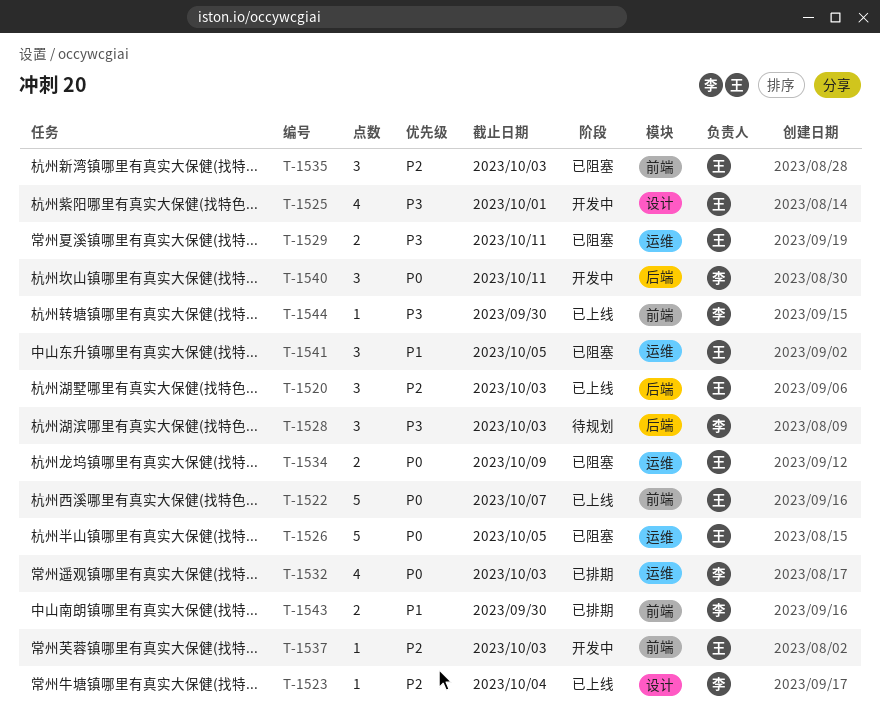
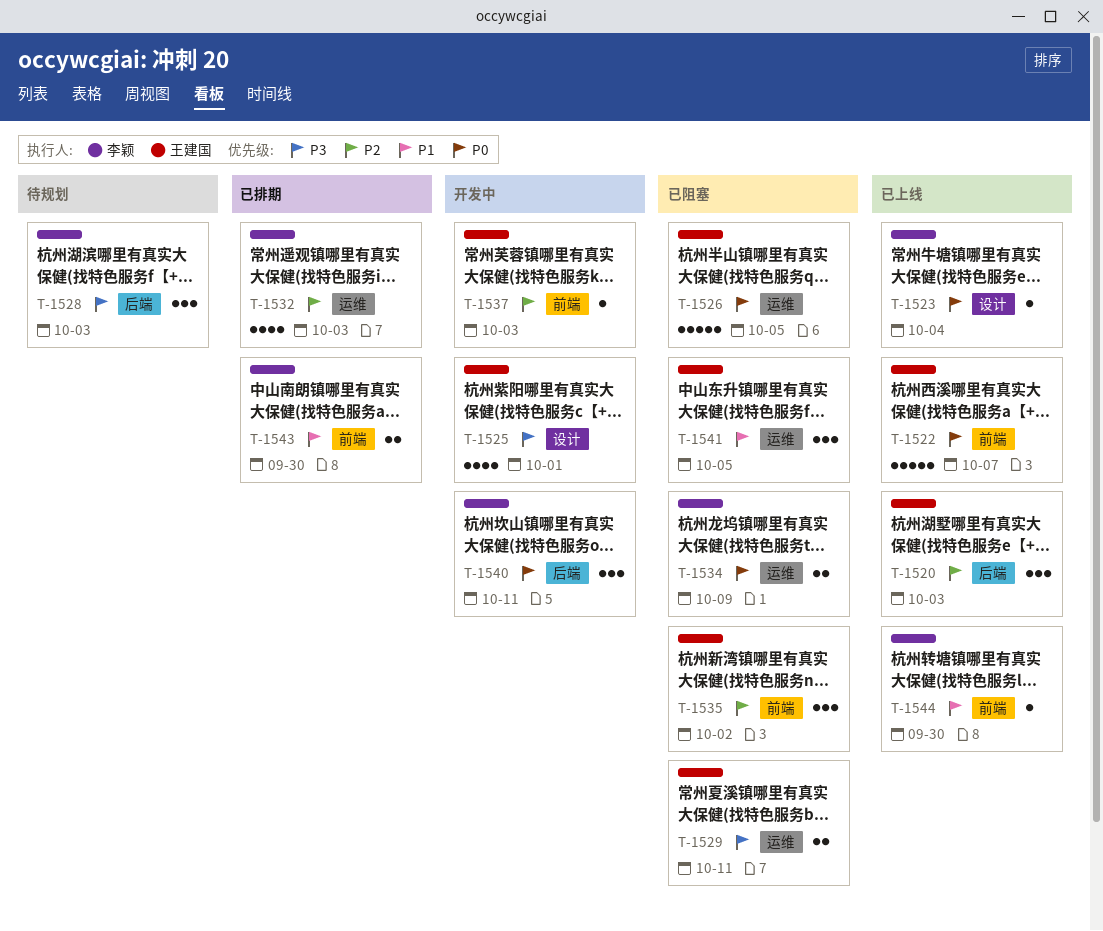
T-1523, priority: P2 -> P0
T-1532, priority: P0 -> P2
T-1534, owner: 王建国 -> 李颖
T-1535, due: Oct 3 -> Oct 2
T-1544, priority: P3 -> P1

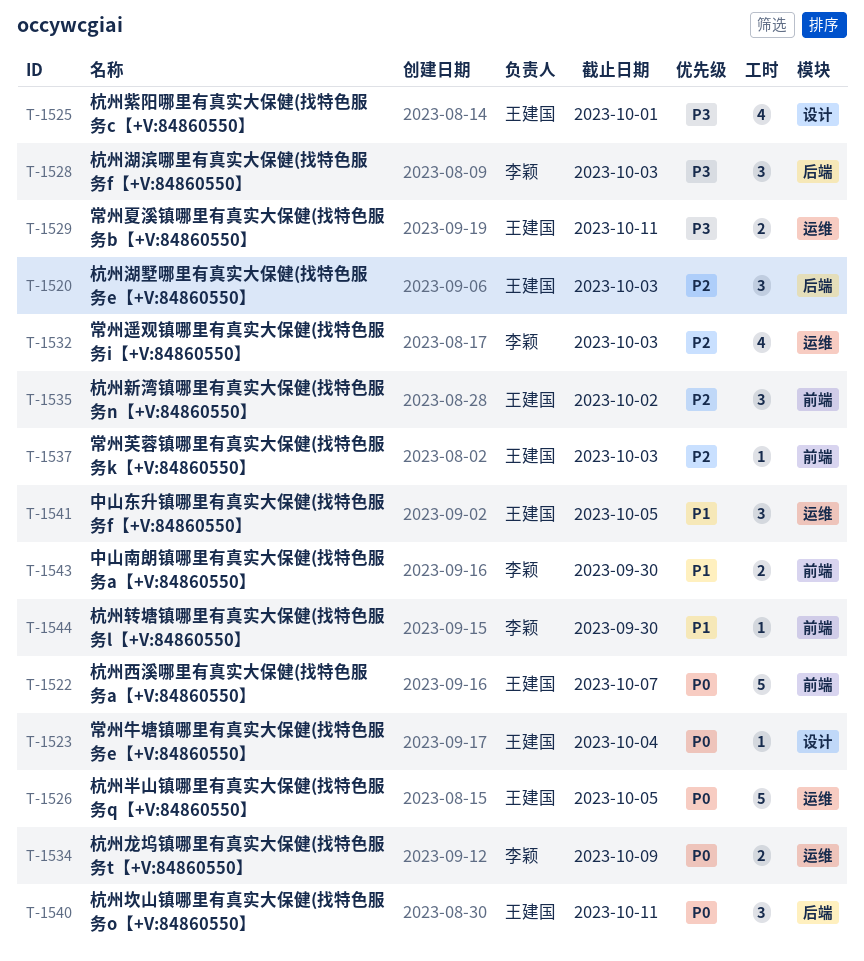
T-1523, owner: 李颖 -> 王建国
T-1540, owner: 李颖 -> 王建国

